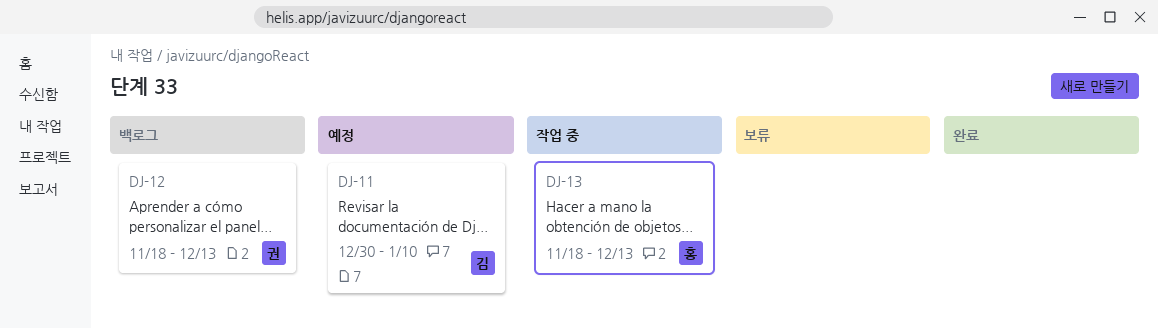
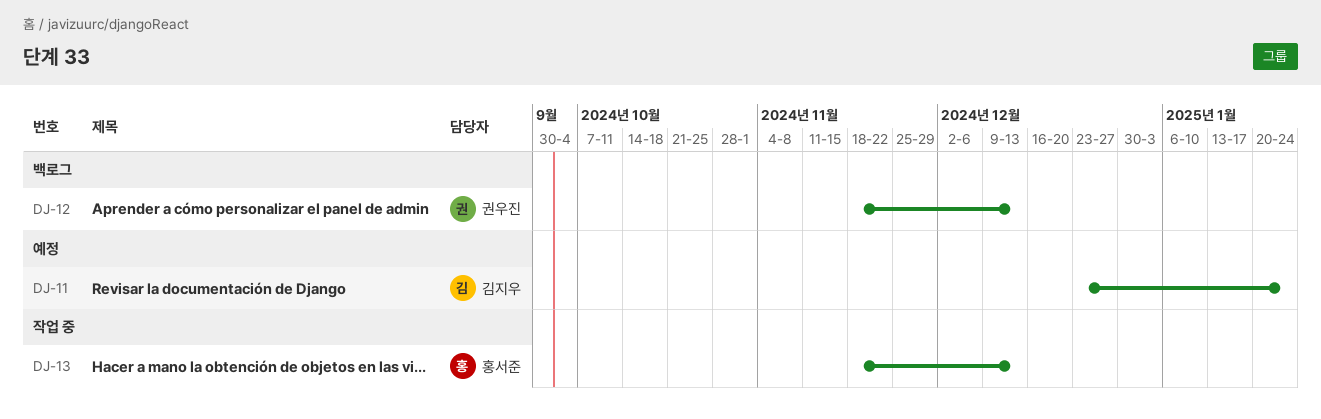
DJ-11, start: Dec 30 -> Dec 23
DJ-11, due: Jan 10 -> Jan 24

